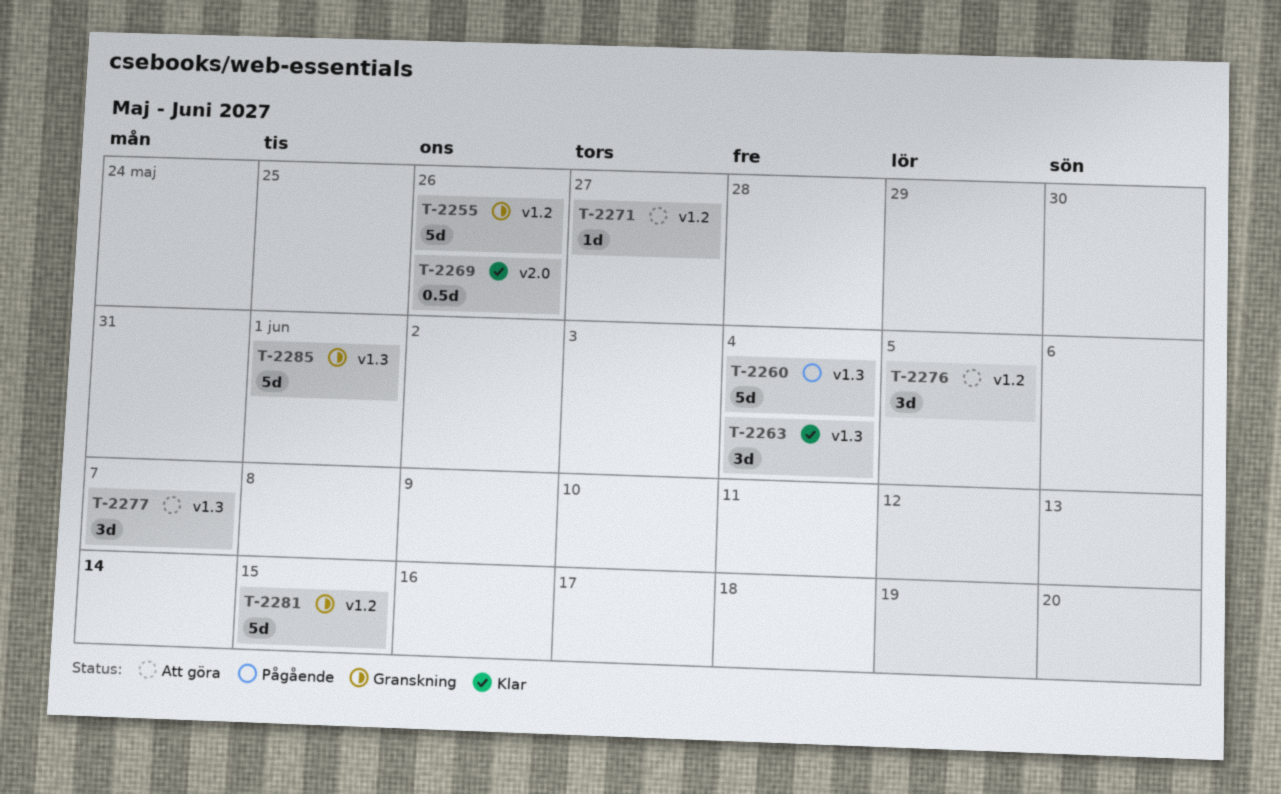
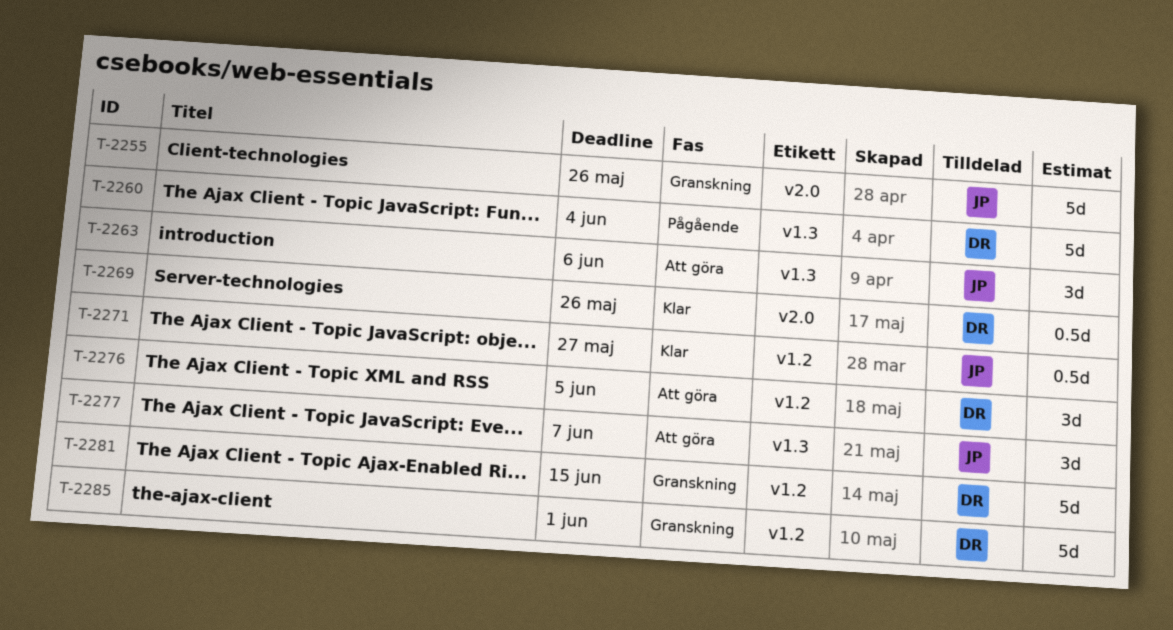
T-2255, label: v1.2 -> v2.0
T-2263, status: Klar -> Att göra
T-2263, due: Jun 4 -> Jun 6
T-2271, status: Att göra -> Klar
T-2271, estimate: 1d -> 0.5d
T-2285, label: v1.3 -> v1.2

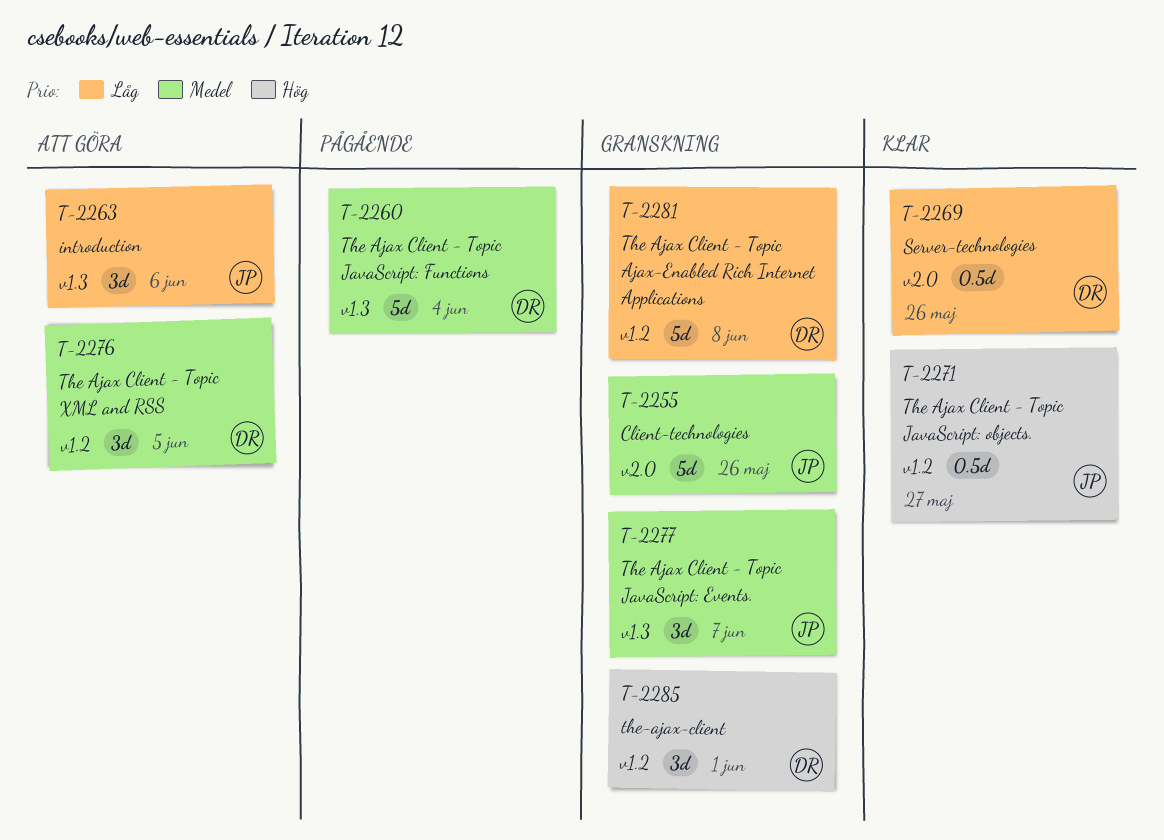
T-2277, status: Att göra -> Granskning
T-2281, due: Jun 15 -> Jun 8
T-2285, estimate: 5d -> 3d

